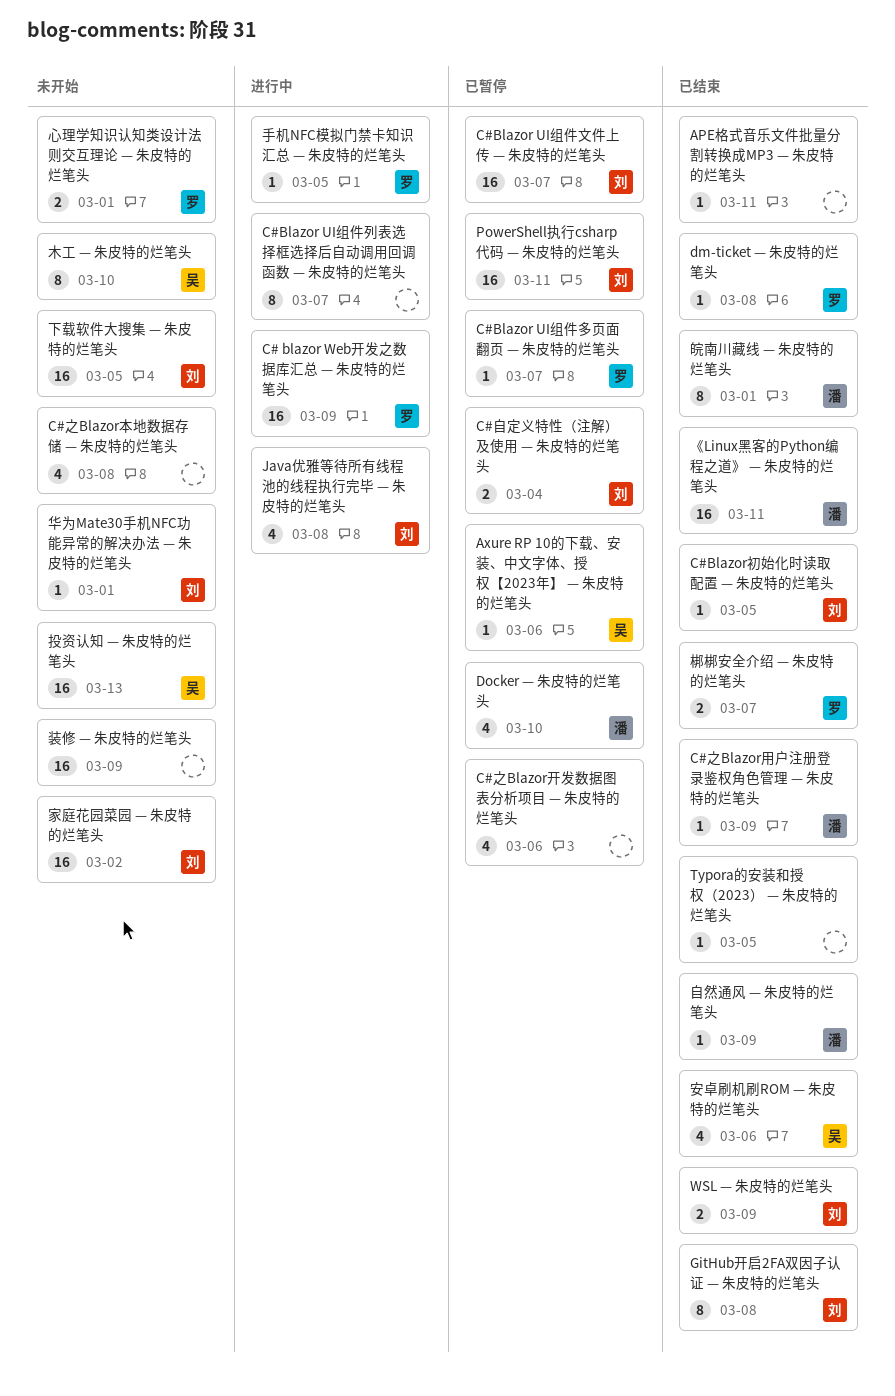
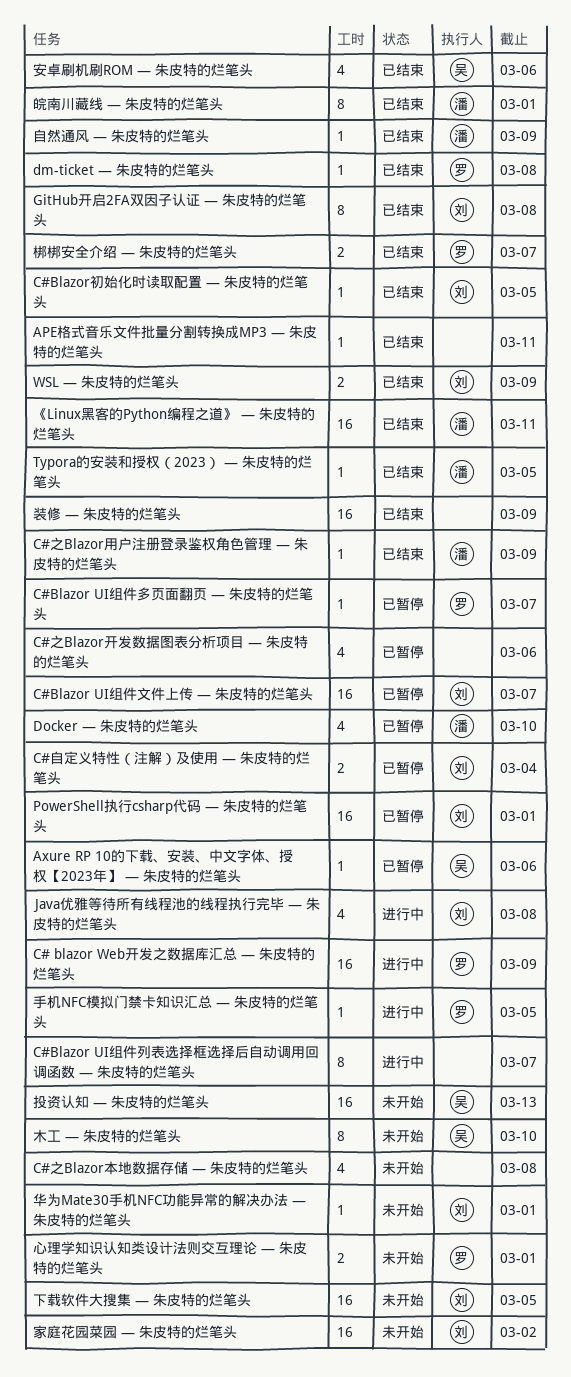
PowerShell执行csharp代码 — 朱皮特的烂笔头, due: Mar 11 -> Mar 1
Typora的安装和授权（2023） — 朱皮特的烂笔头, owner: none -> 潘
装修 — 朱皮特的烂笔头, status: 未开始 -> 已结束

